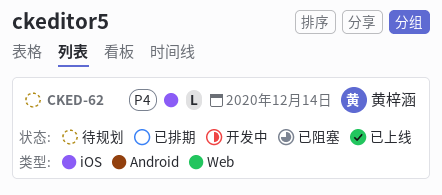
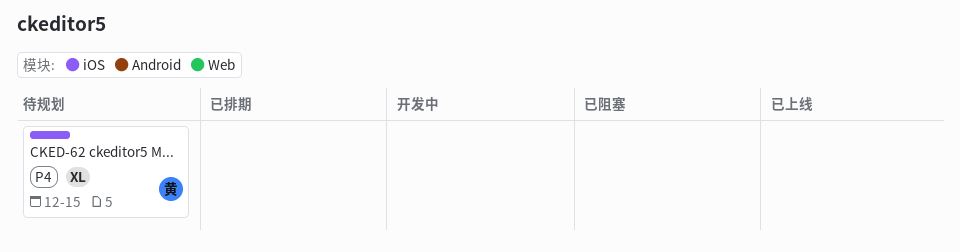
CKED-62, estimate: L -> XL
CKED-62, due: Dec 14 -> Dec 15

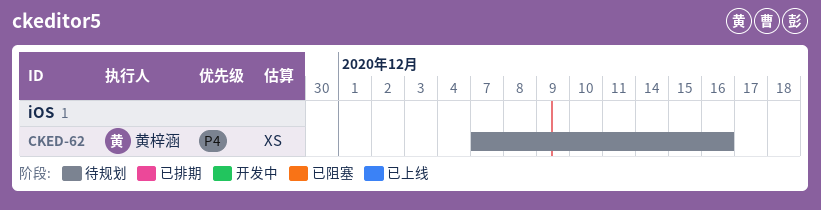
CKED-62, estimate: XL -> XS
CKED-62, due: Dec 15 -> Dec 16

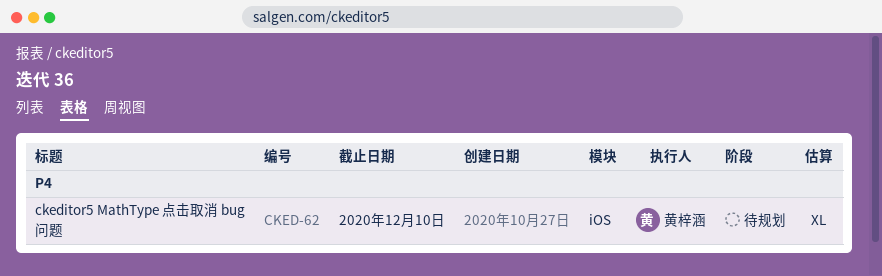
CKED-62, estimate: XS -> XL
CKED-62, due: Dec 16 -> Dec 10

